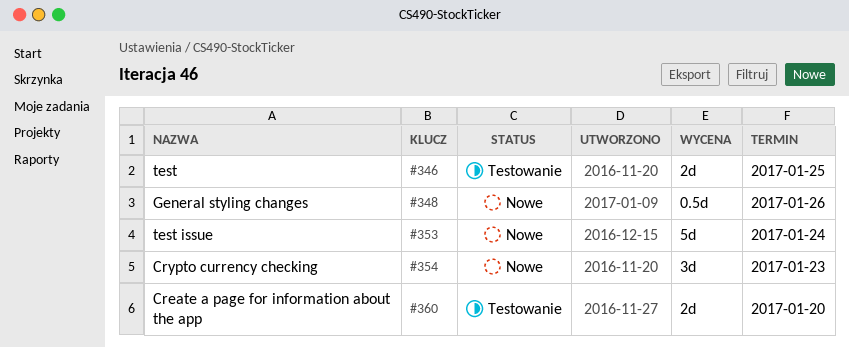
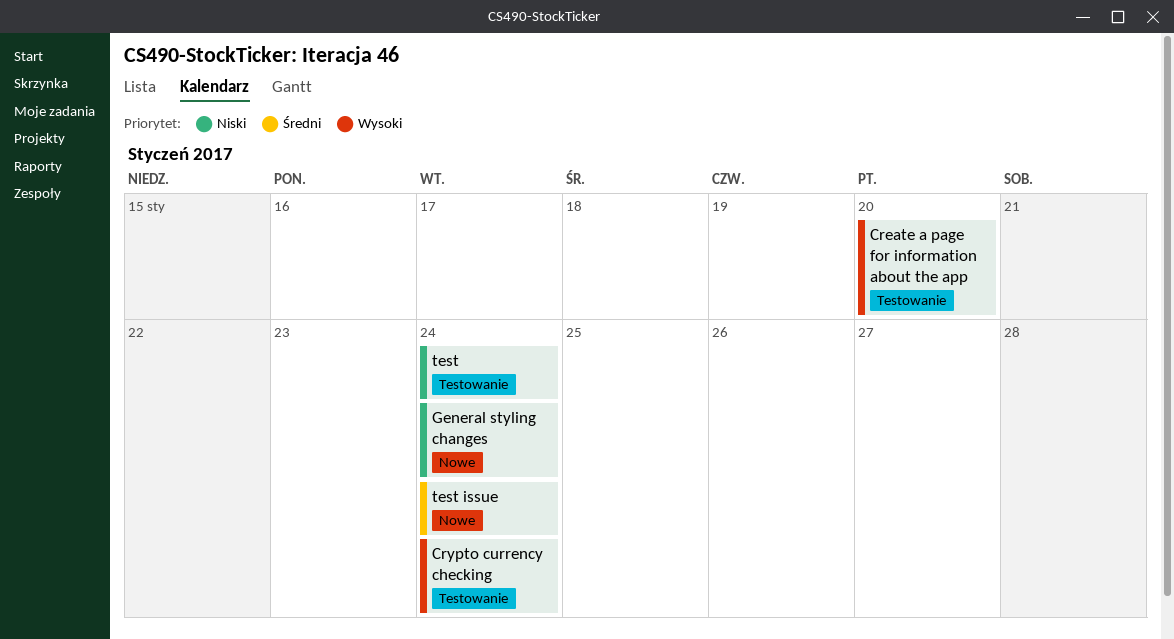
Crypto currency checking, status: Nowe -> Testowanie
Crypto currency checking, due: Jan 23 -> Jan 24
General styling changes, due: Jan 26 -> Jan 24
test, due: Jan 25 -> Jan 24

